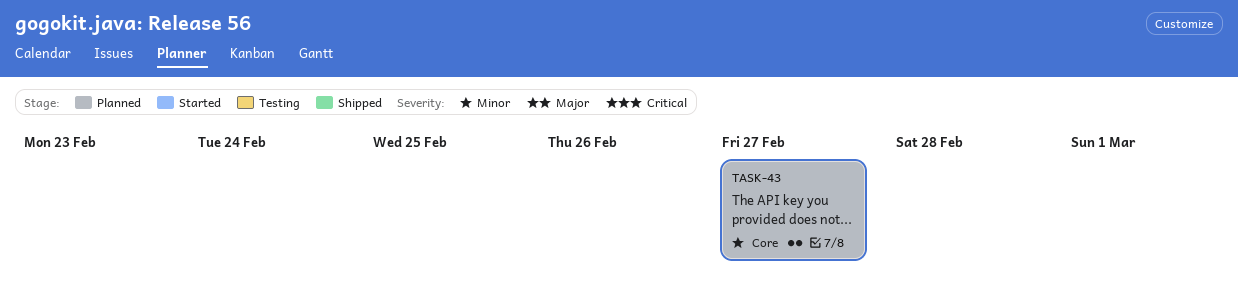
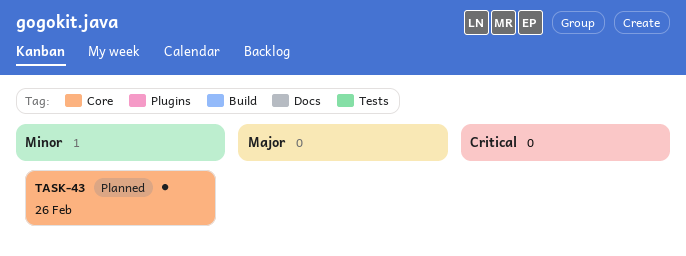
TASK-43, estimate: 2 -> 1
TASK-43, due: Feb 27 -> Feb 26

